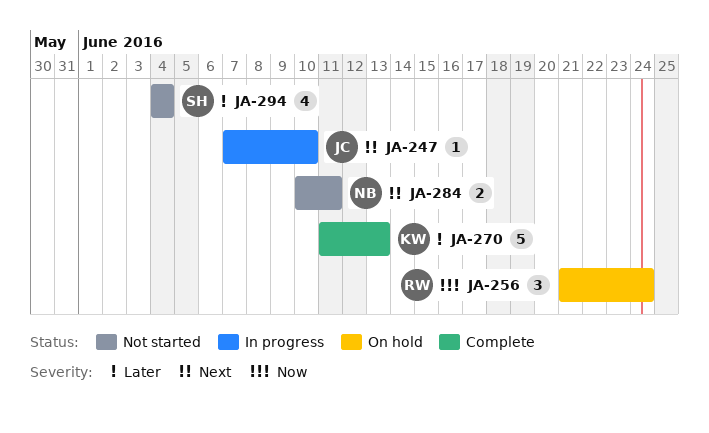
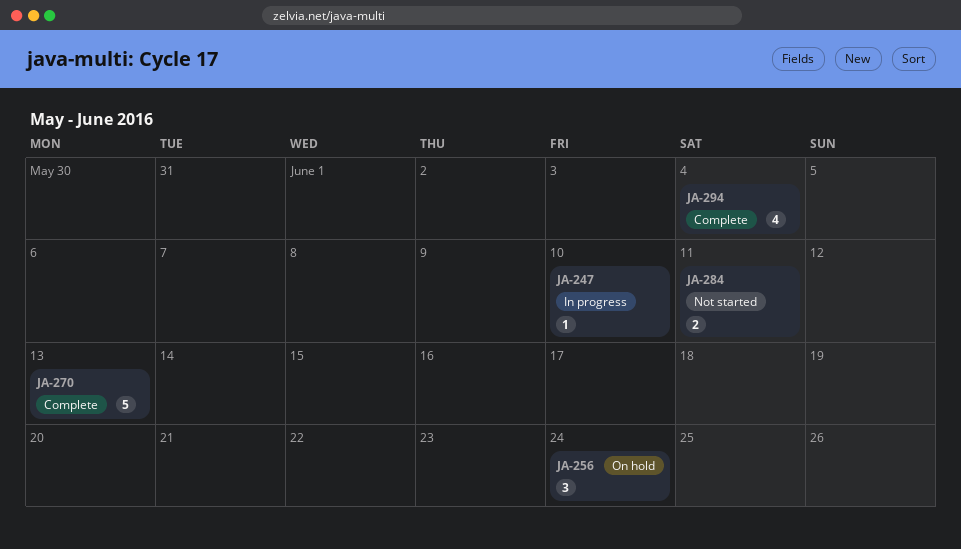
JA-294, status: Not started -> Complete

